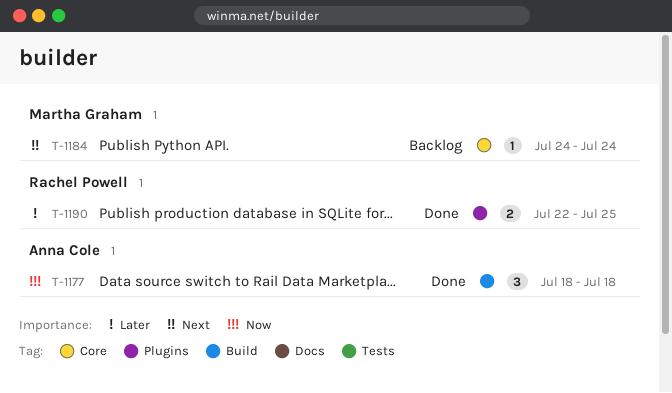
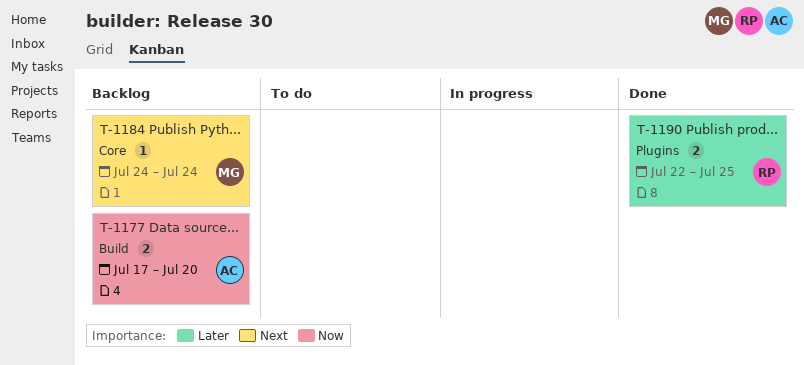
T-1177, status: Done -> Backlog
T-1177, estimate: 3 -> 2
T-1177, start: Jul 18 -> Jul 17
T-1177, due: Jul 18 -> Jul 20

